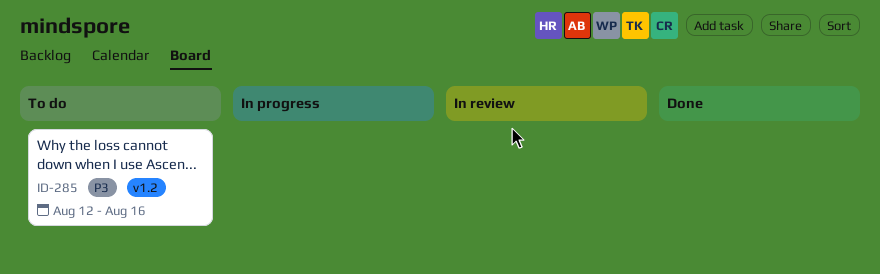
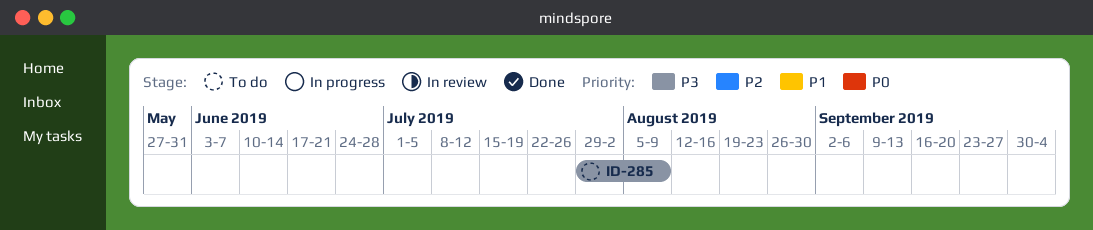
ID-285, start: Aug 12 -> Jul 29
ID-285, due: Aug 16 -> Aug 9

